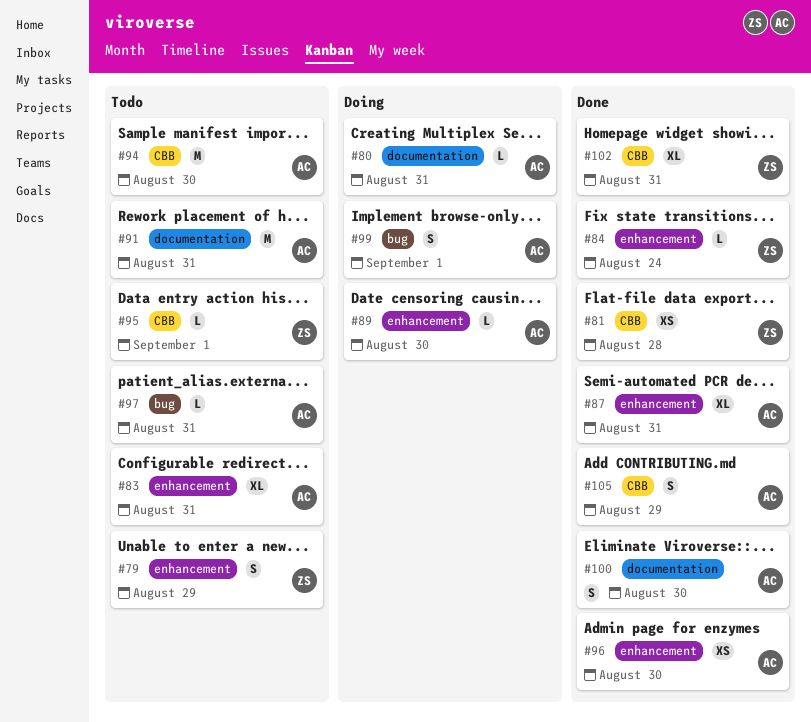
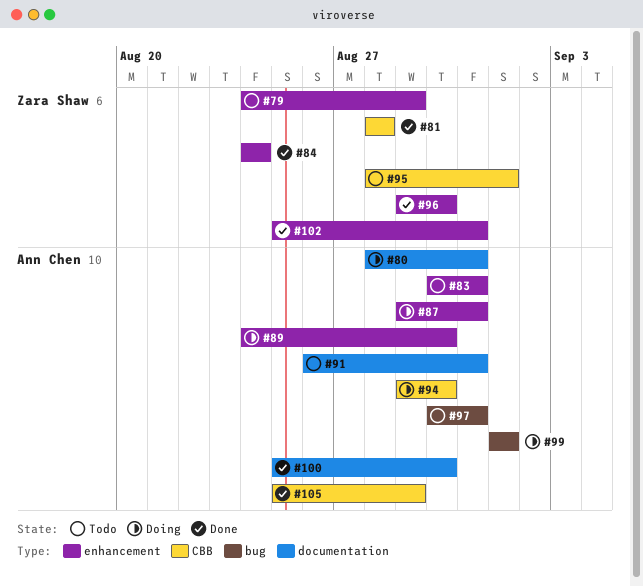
#87, status: Done -> Doing
#94, status: Todo -> Doing
#96, owner: Ann Chen -> Zara Shaw
#102, label: CBB -> enhancement

